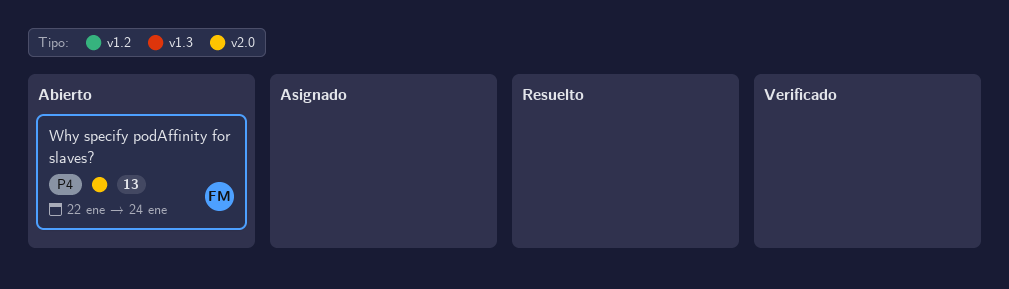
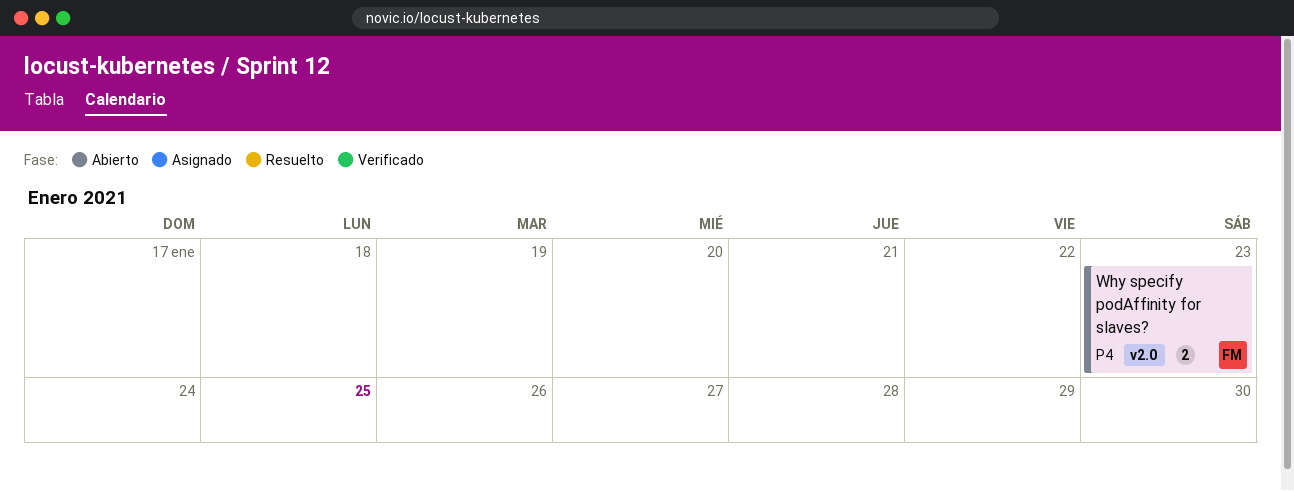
Why specify podAffinity for slaves?, estimate: 13 -> 2
Why specify podAffinity for slaves?, due: Jan 24 -> Jan 23

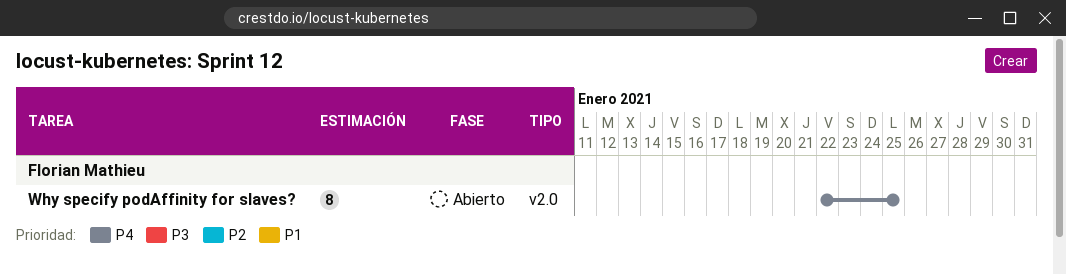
Why specify podAffinity for slaves?, estimate: 2 -> 8
Why specify podAffinity for slaves?, due: Jan 23 -> Jan 25

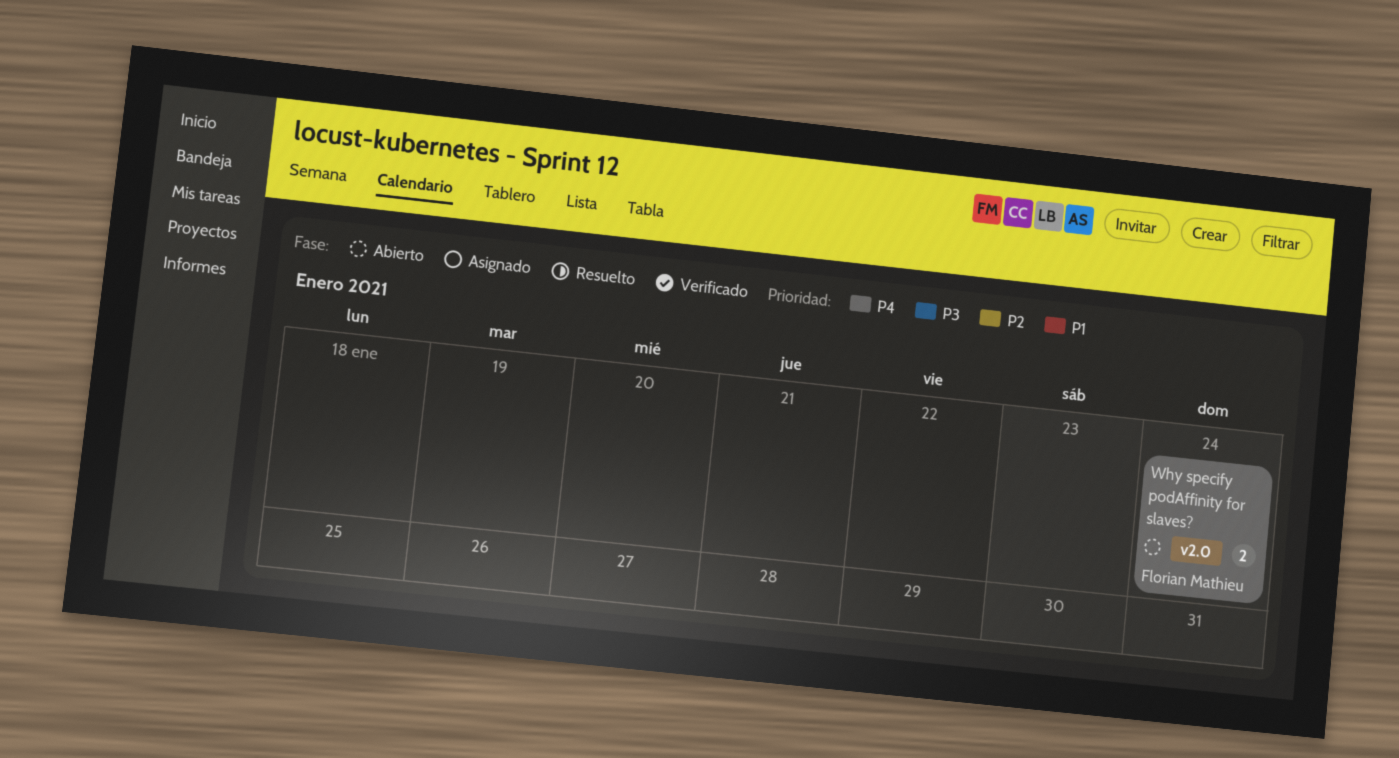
Why specify podAffinity for slaves?, estimate: 8 -> 2
Why specify podAffinity for slaves?, due: Jan 25 -> Jan 24

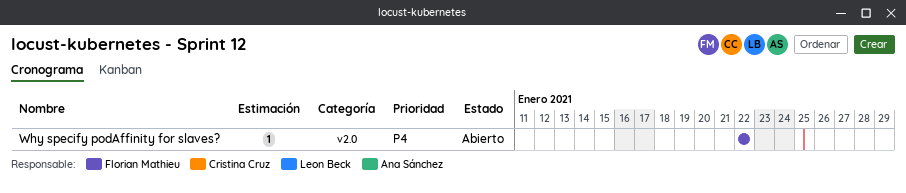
Why specify podAffinity for slaves?, estimate: 2 -> 1
Why specify podAffinity for slaves?, due: Jan 24 -> Jan 22

